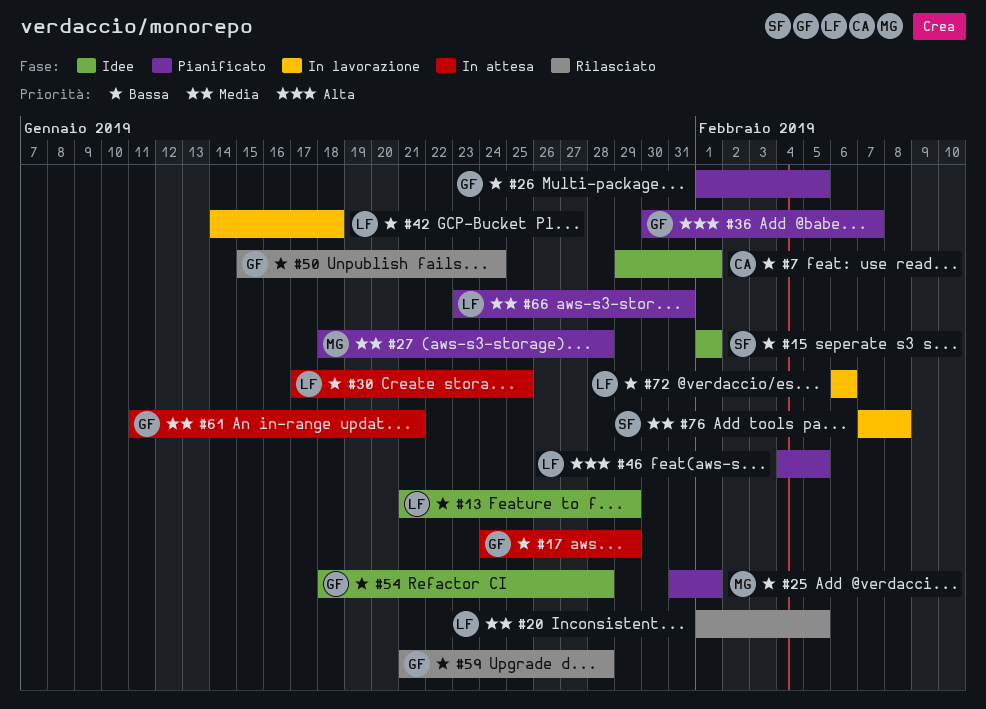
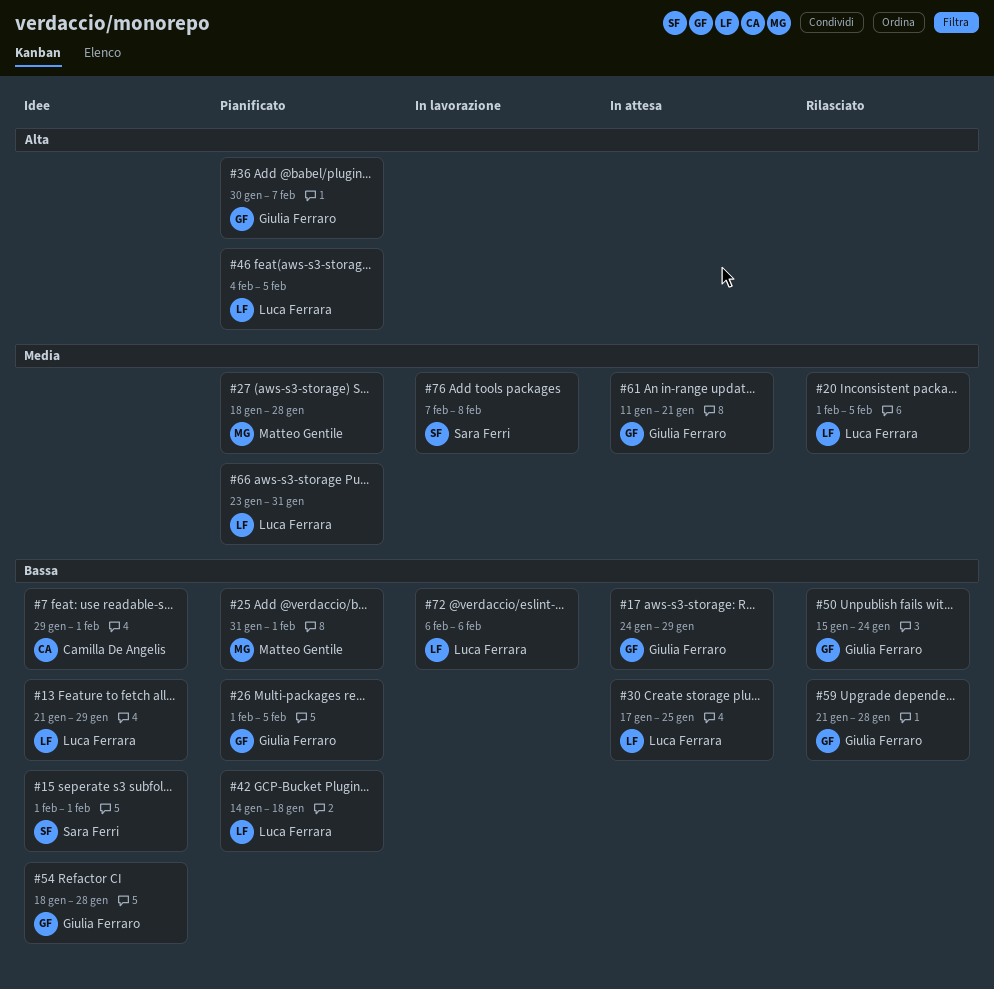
#42, status: In lavorazione -> Pianificato

